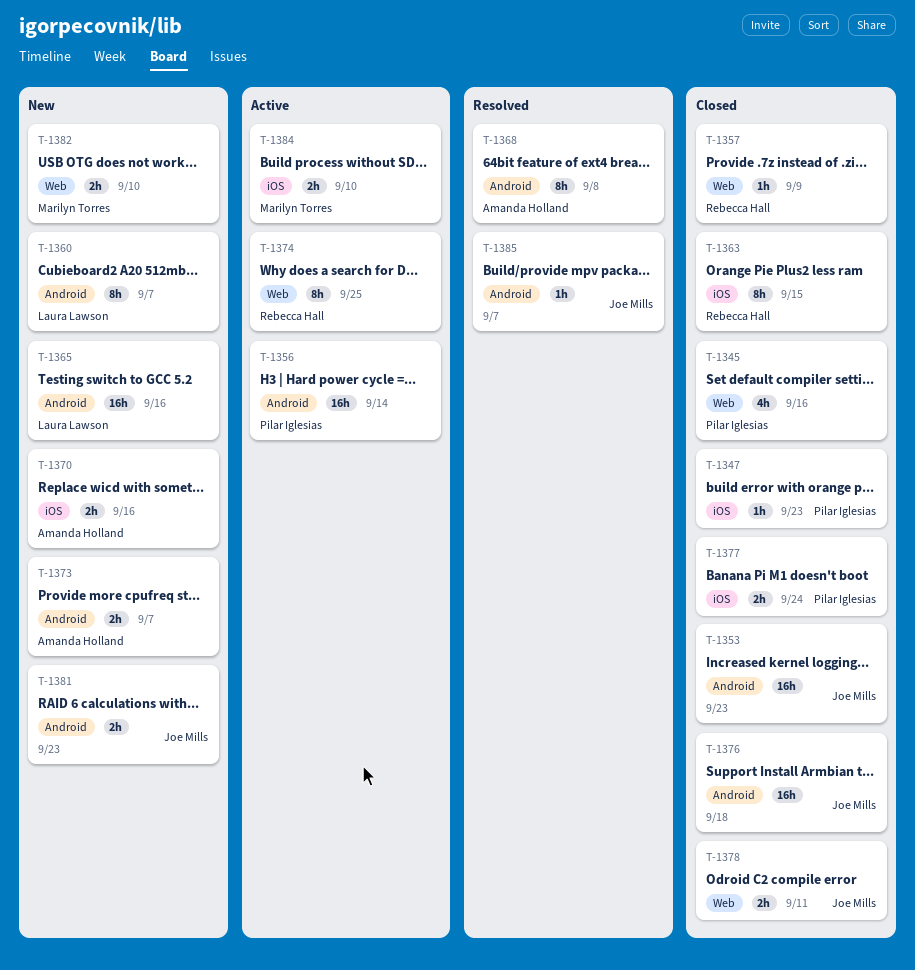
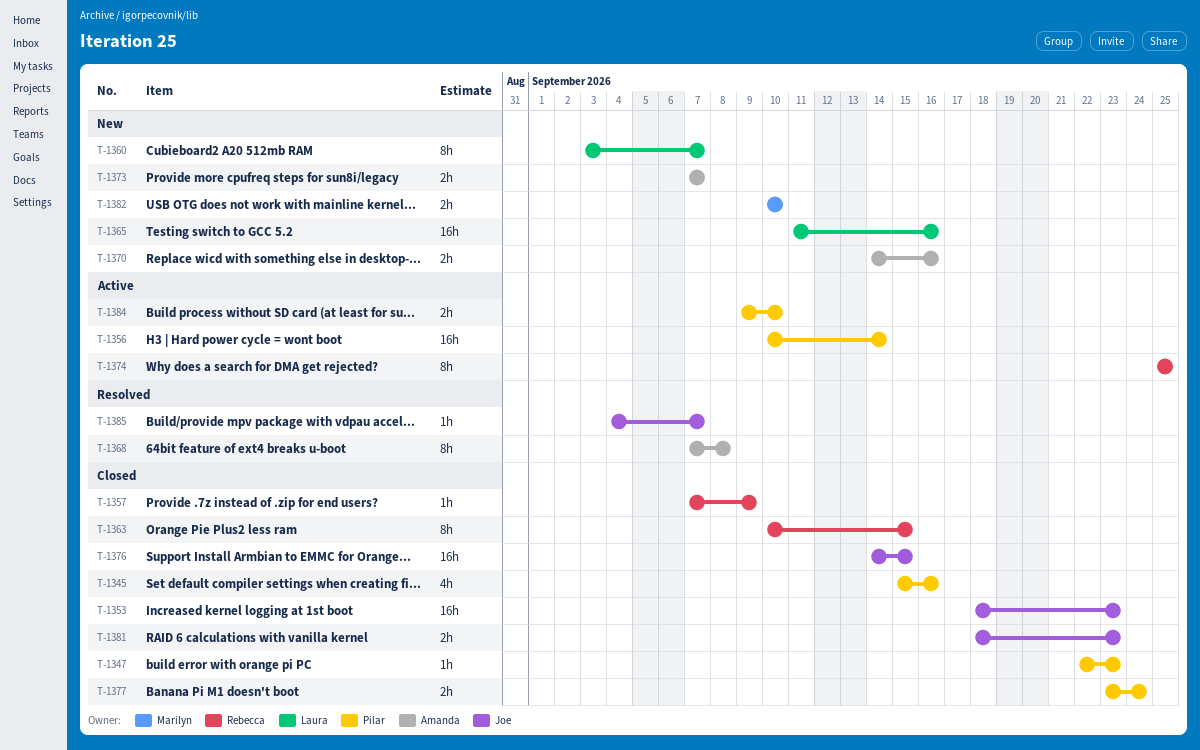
T-1376, due: Sep 18 -> Sep 15
T-1378: present -> none
T-1381, status: New -> Closed
T-1384, owner: Marilyn Torres -> Pilar Iglesias

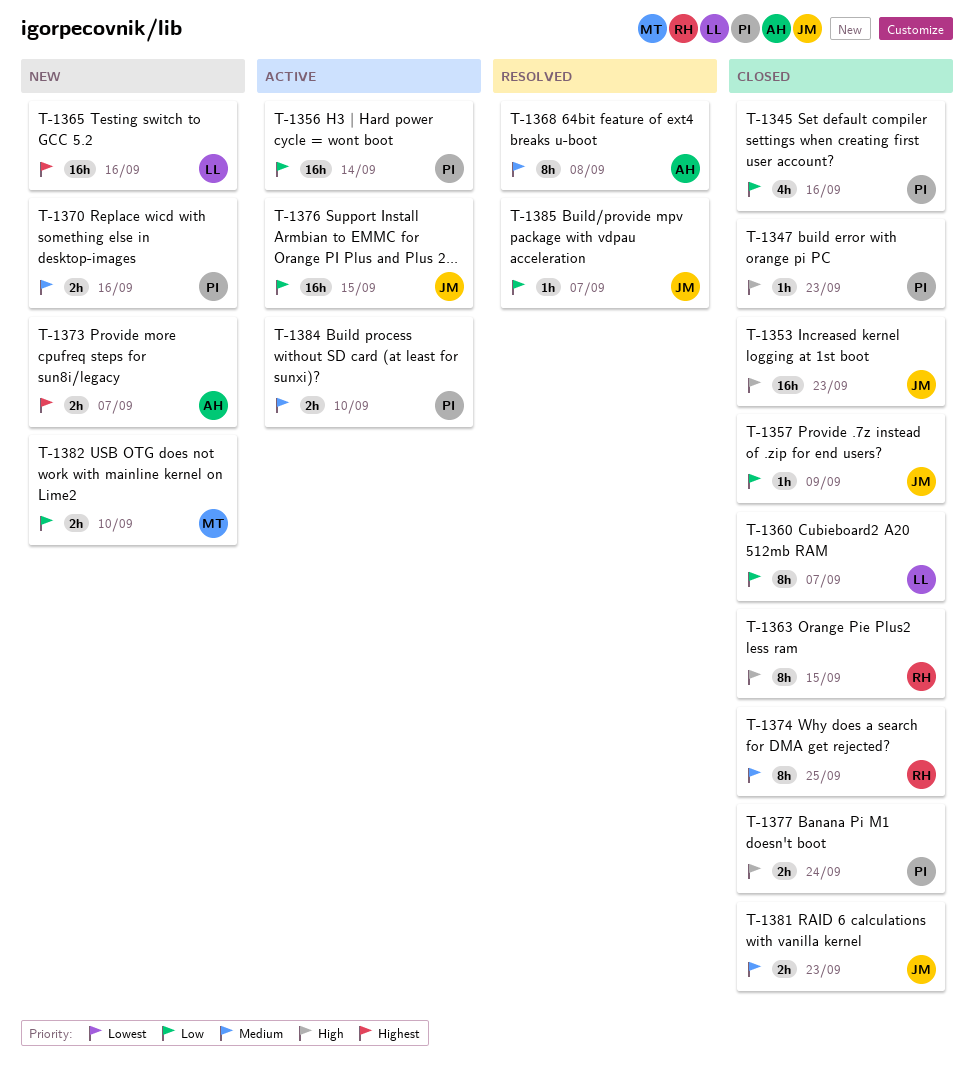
T-1357, owner: Rebecca -> Joe
T-1360, status: New -> Closed
T-1370, owner: Amanda -> Pilar
T-1374, status: Active -> Closed
T-1376, status: Closed -> Active

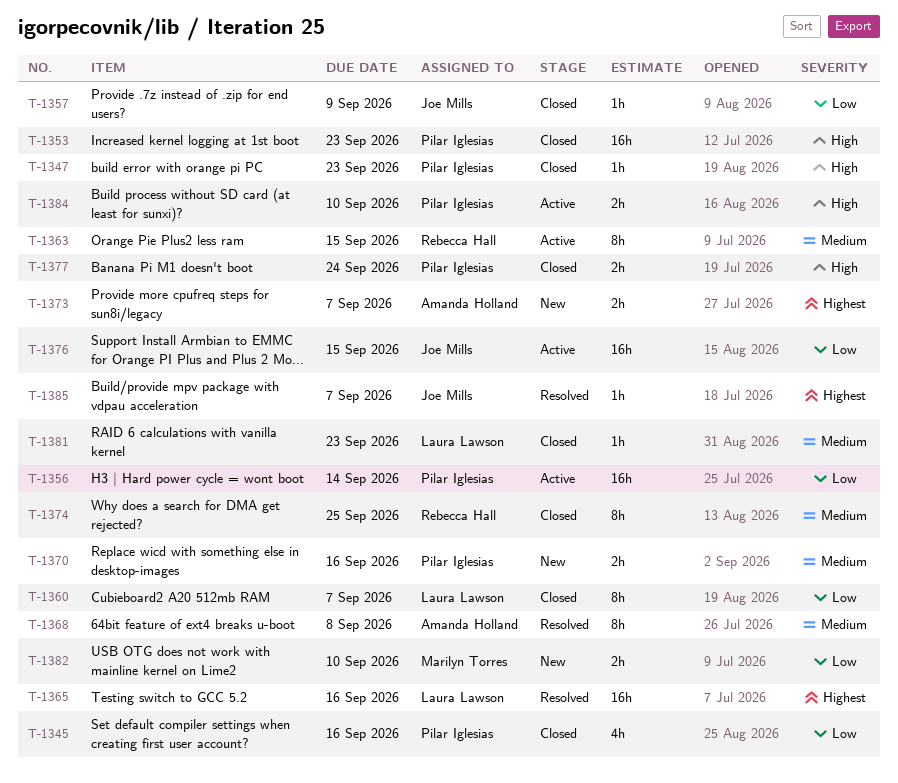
T-1353, owner: Joe Mills -> Pilar Iglesias
T-1363, status: Closed -> Active
T-1363, priority: High -> Medium
T-1365, status: New -> Resolved
T-1381, owner: Joe Mills -> Laura Lawson
T-1381, estimate: 2h -> 1h
T-1384, priority: Medium -> High
T-1385, priority: Low -> Highest

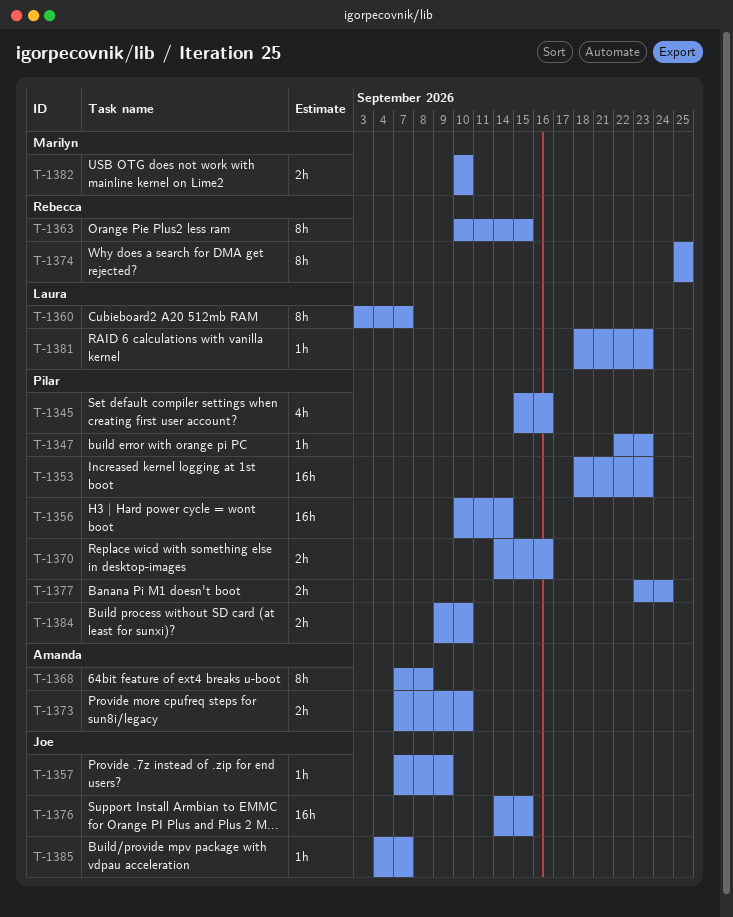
T-1365: present -> none
T-1373, due: Sep 7 -> Sep 10

